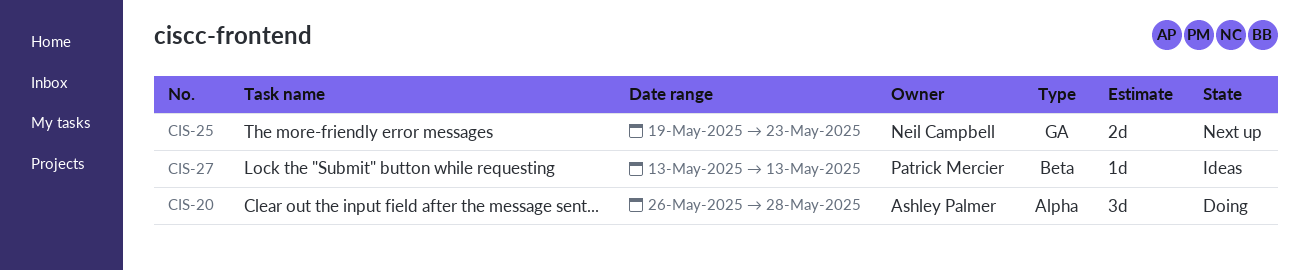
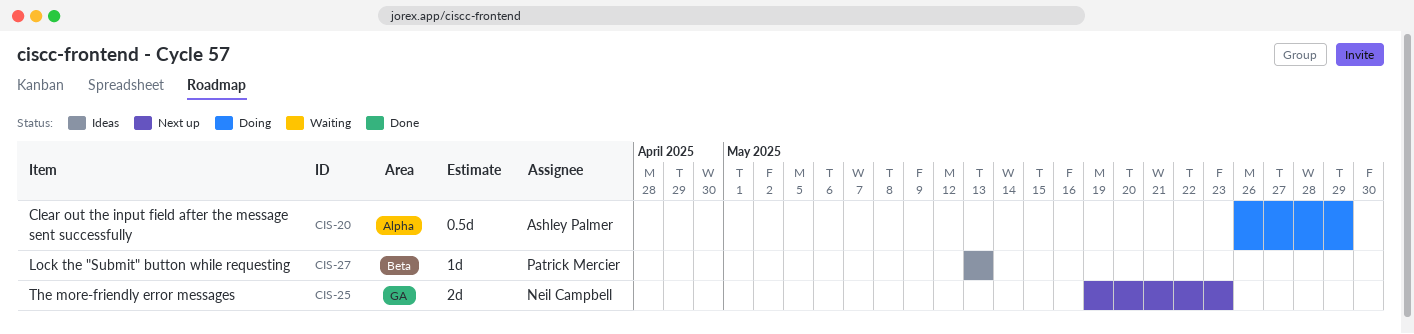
CIS-20, estimate: 3d -> 0.5d
CIS-20, due: May 28 -> May 29

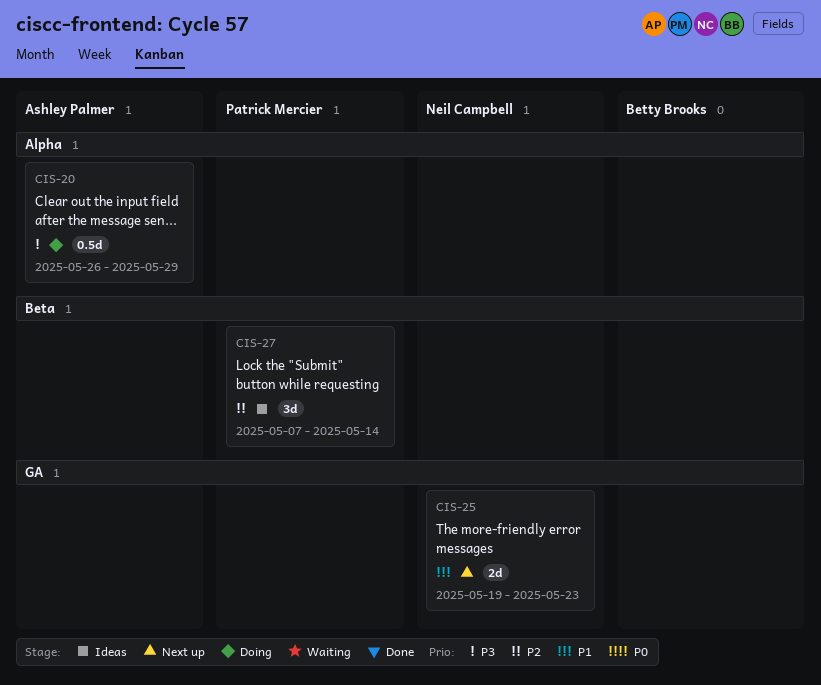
CIS-27, estimate: 1d -> 3d
CIS-27, start: May 13 -> May 7
CIS-27, due: May 13 -> May 14

